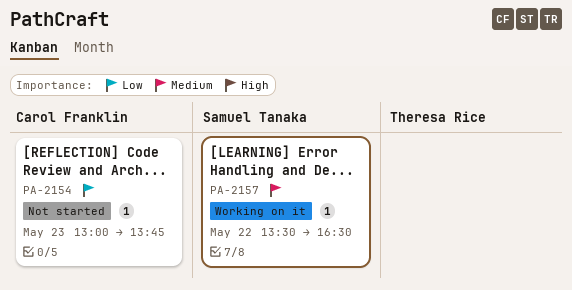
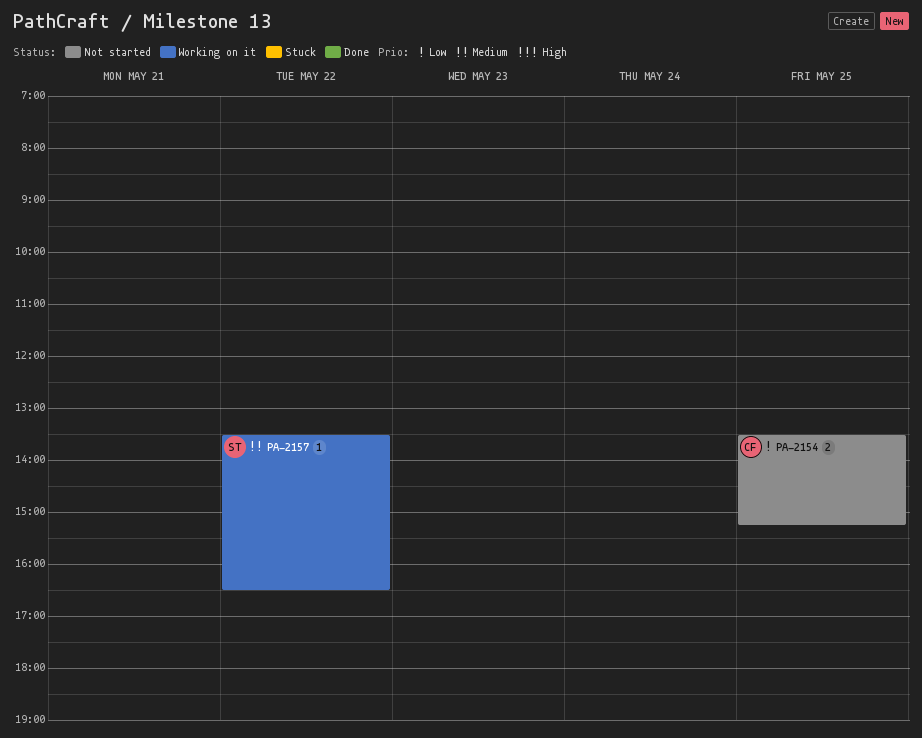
PA-2154, estimate: 1 -> 2
PA-2154, day: May 23 -> May 25
PA-2154, begins: 13:00 -> 13:30
PA-2154, ends: 13:45 -> 15:15

